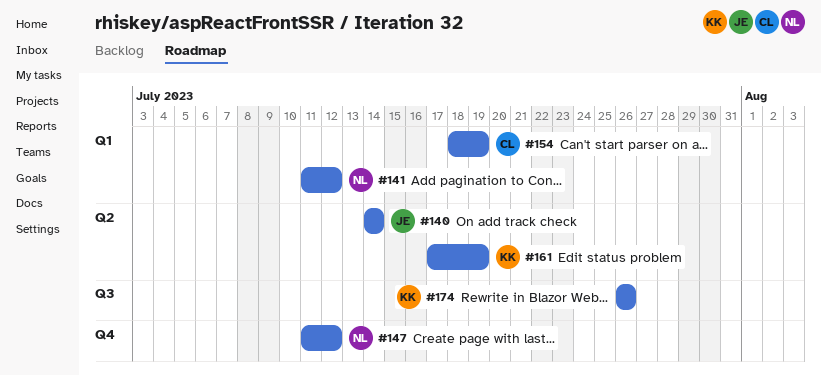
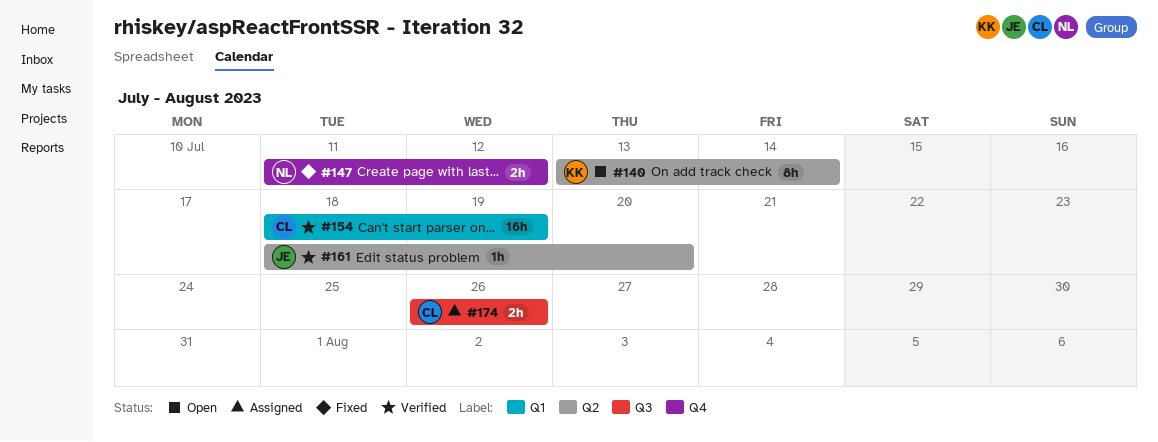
#140, owner: JE -> KK
#140, start: Jul 14 -> Jul 13
#141: present -> none
#161, owner: KK -> JE
#161, start: Jul 17 -> Jul 18
#161, due: Jul 19 -> Jul 20
#174, owner: KK -> CL

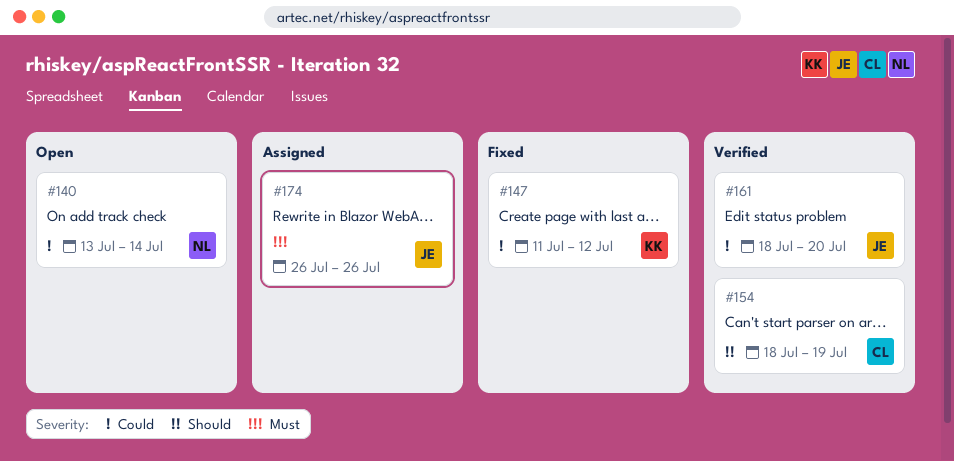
#140, owner: KK -> NL
#147, owner: NL -> KK
#174, owner: CL -> JE

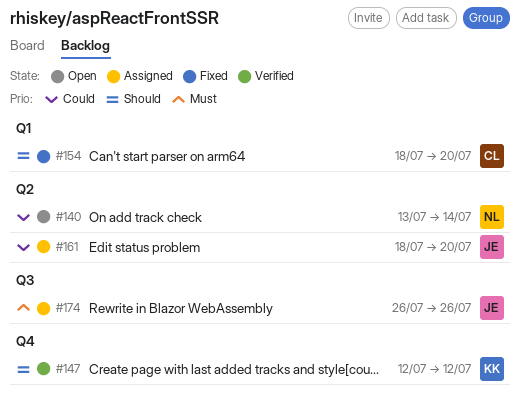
#147, status: Fixed -> Verified
#147, priority: Could -> Should
#147, start: Jul 11 -> Jul 12
#154, status: Verified -> Fixed
#154, due: Jul 19 -> Jul 20
#161, status: Verified -> Assigned

